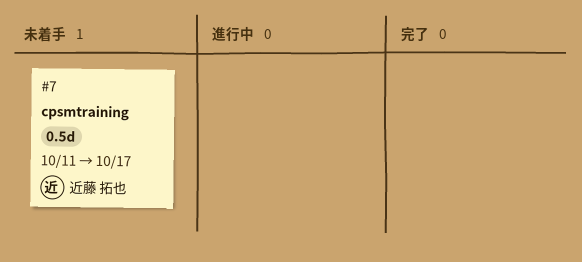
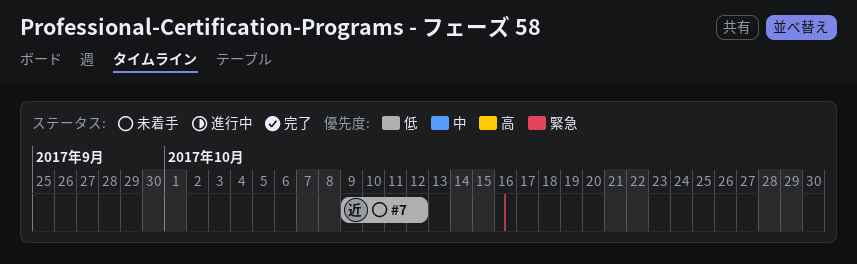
#7, start: Oct 11 -> Oct 9
#7, due: Oct 17 -> Oct 12

